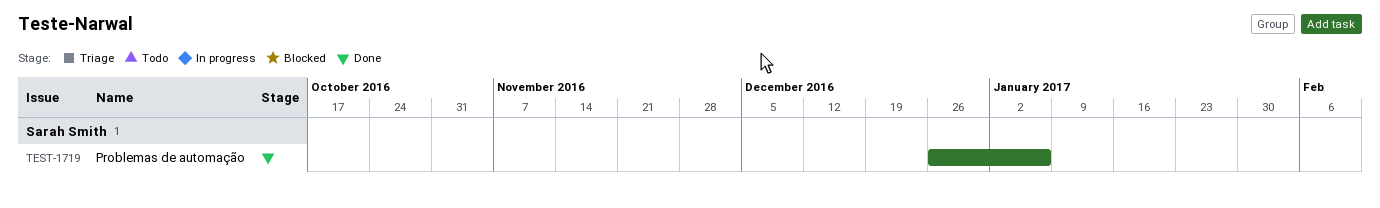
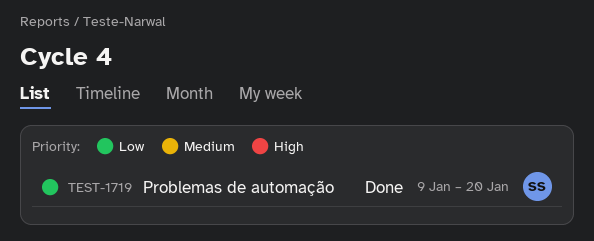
TEST-1719, start: Dec 26 -> Jan 9
TEST-1719, due: Jan 6 -> Jan 20

